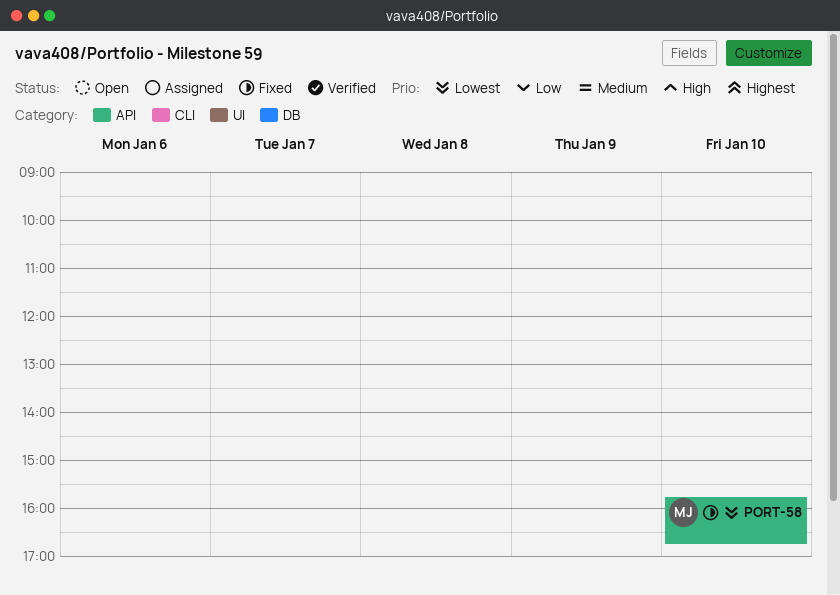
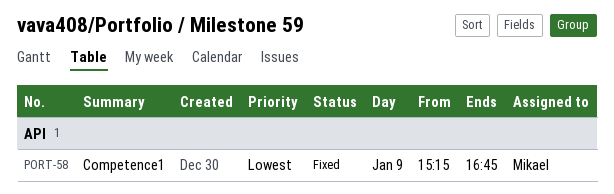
PORT-58, day: Jan 10 -> Jan 9
PORT-58, begins: 15:45 -> 15:15

